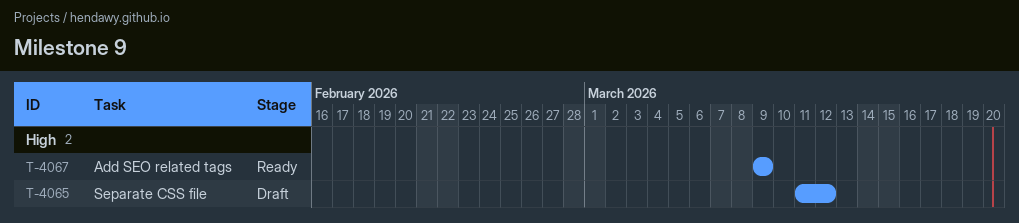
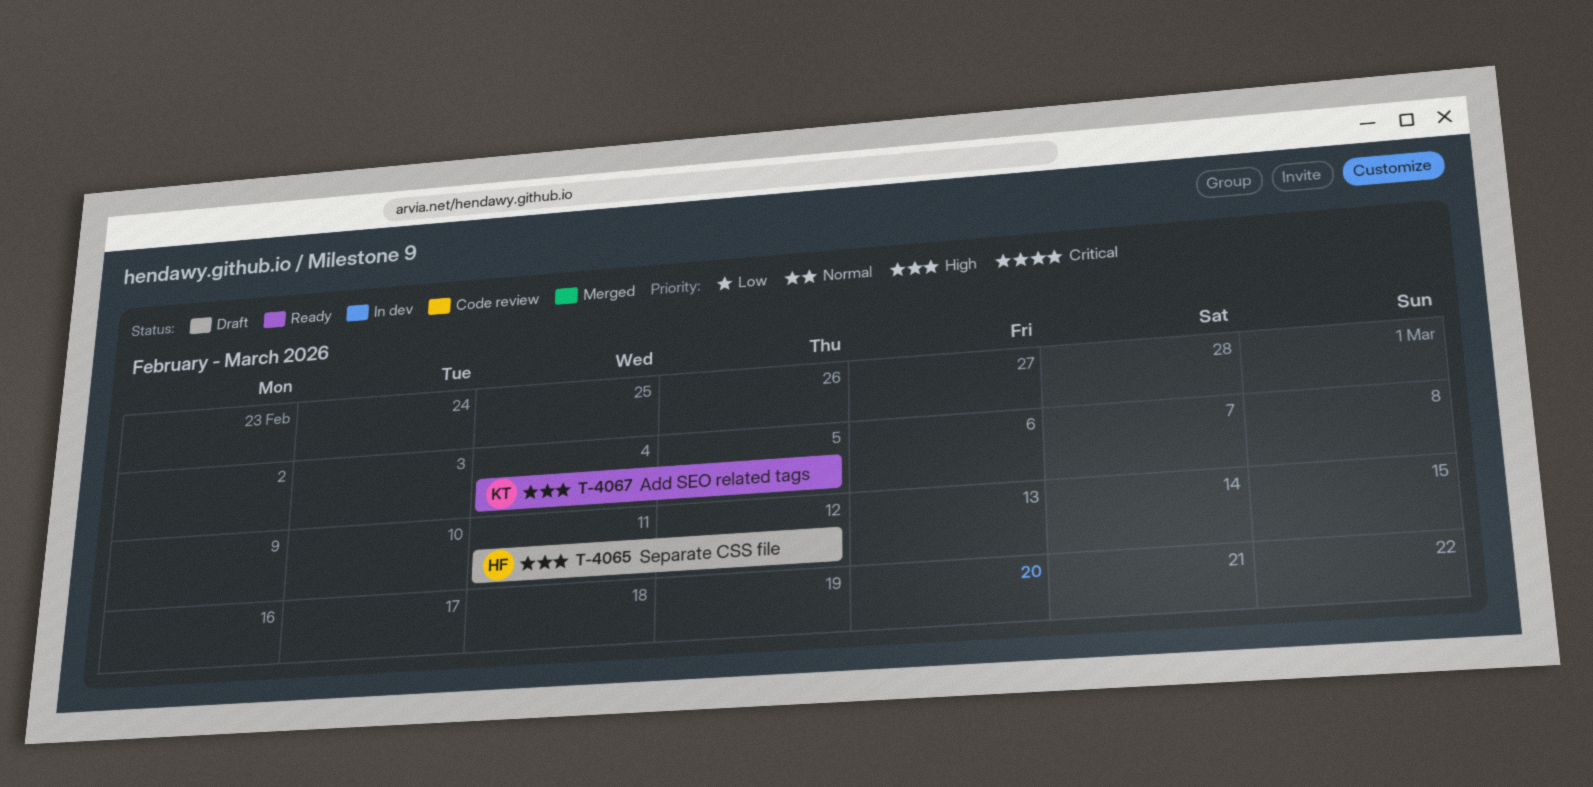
T-4067, start: Mar 9 -> Mar 4
T-4067, due: Mar 9 -> Mar 5

